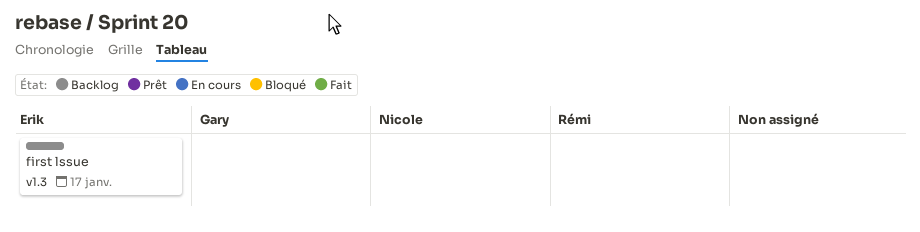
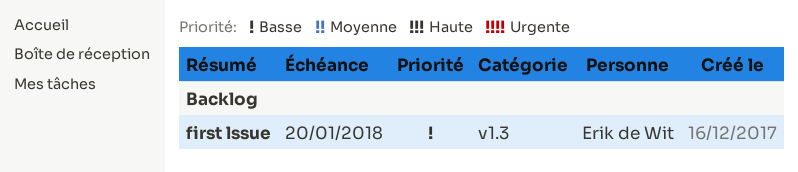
first lssue, due: Jan 17 -> Jan 20

